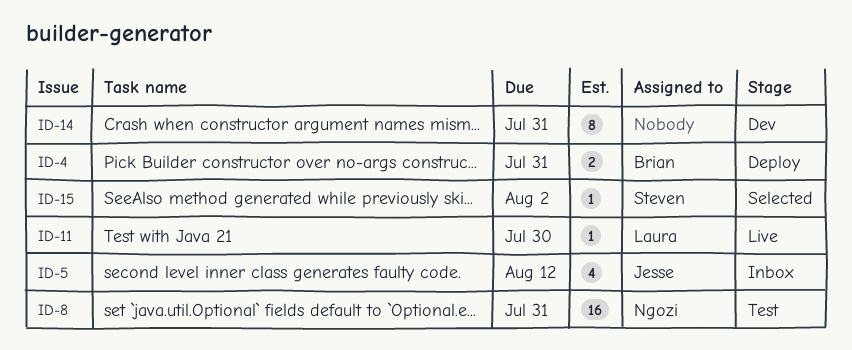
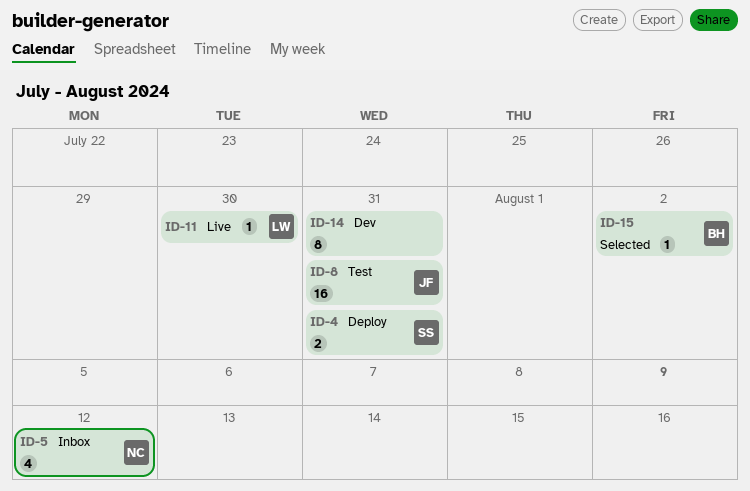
ID-4, owner: Brian -> Steven
ID-5, owner: Jesse -> Ngozi
ID-8, owner: Ngozi -> Jesse
ID-15, owner: Steven -> Brian

